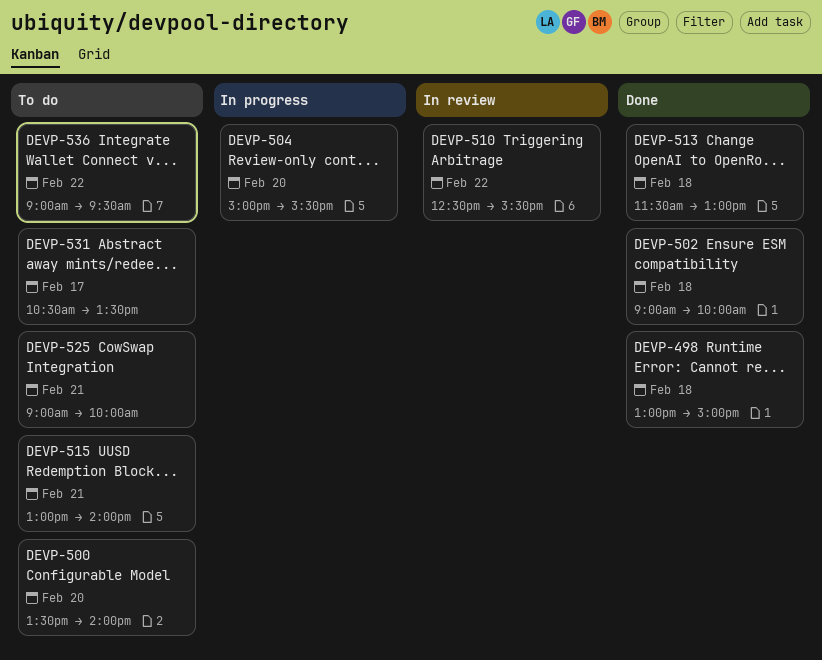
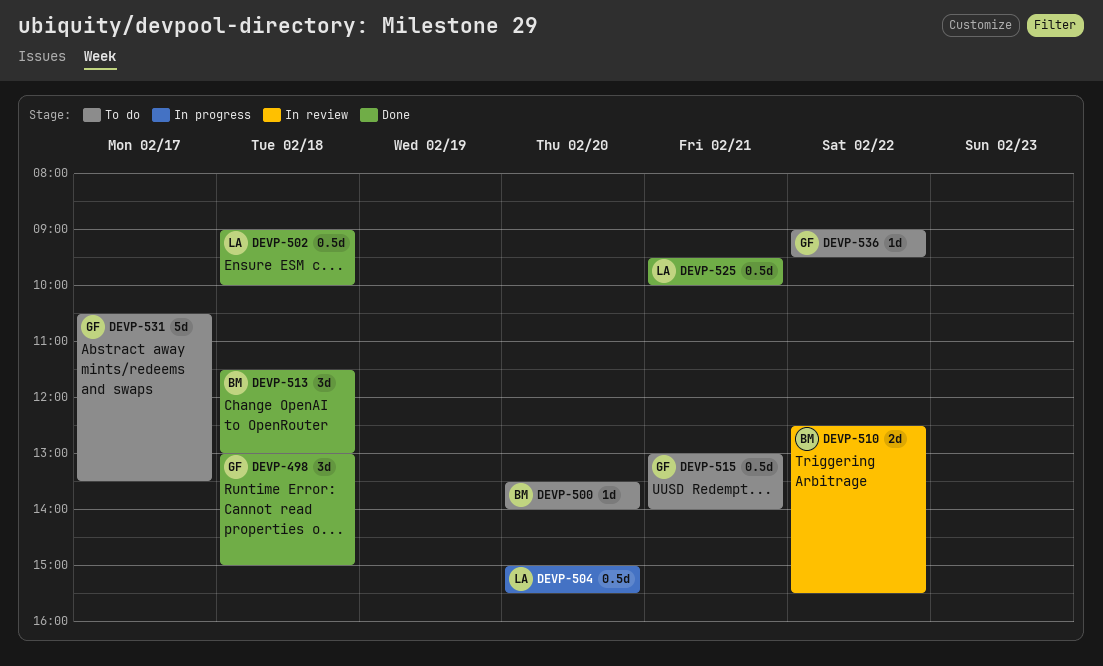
DEVP-525, status: To do -> Done
DEVP-525, begins: 09:00 -> 09:30

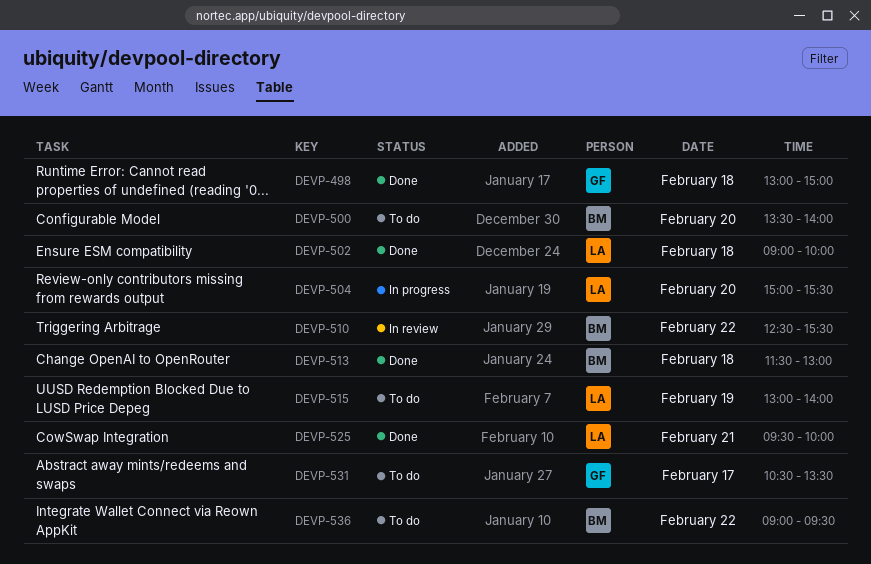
DEVP-515, owner: GF -> LA
DEVP-515, day: Feb 21 -> Feb 19
DEVP-536, owner: GF -> BM

